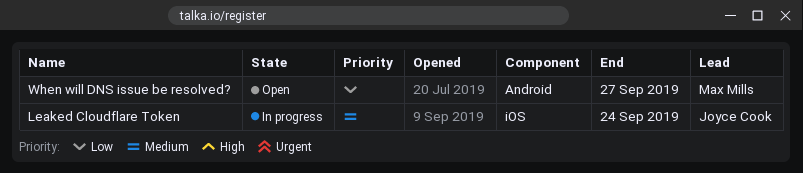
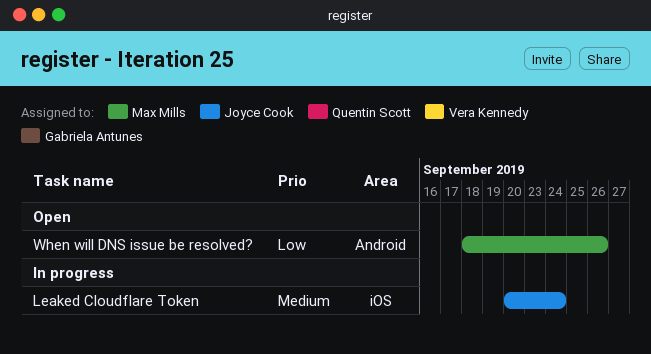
When will DNS issue be resolved?, due: Sep 27 -> Sep 26

